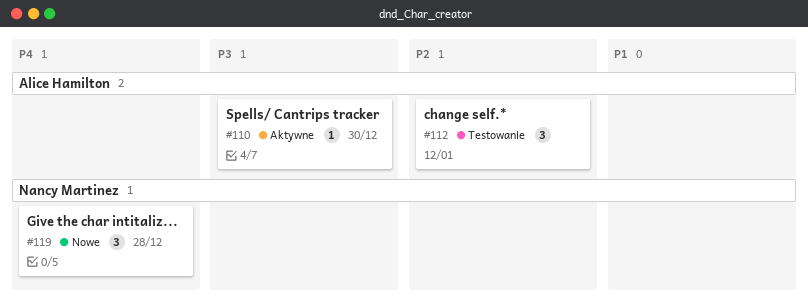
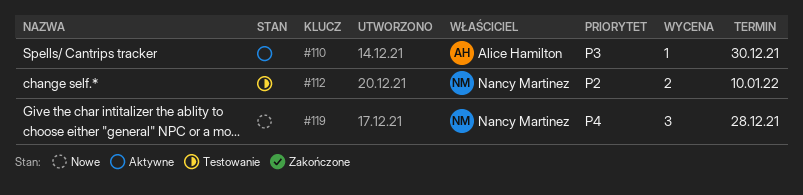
#112, owner: Alice Hamilton -> Nancy Martinez
#112, estimate: 3 -> 2
#112, due: Jan 12 -> Jan 10

